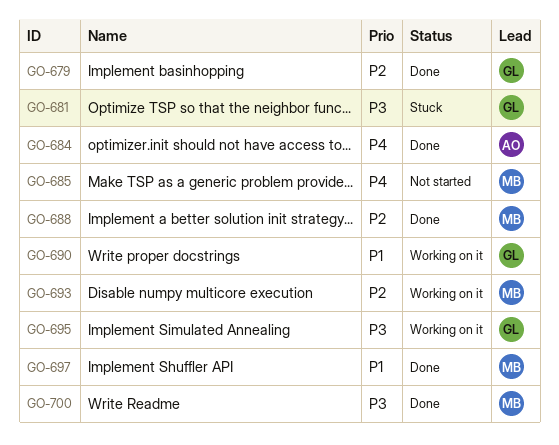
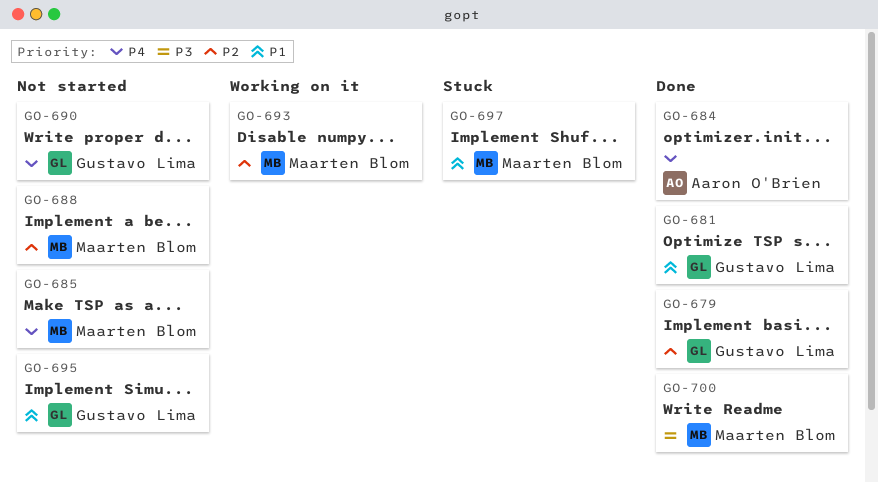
GO-681, status: Stuck -> Done
GO-681, priority: P3 -> P1
GO-688, status: Done -> Not started
GO-690, status: Working on it -> Not started
GO-690, priority: P1 -> P4
GO-695, status: Working on it -> Not started
GO-695, priority: P3 -> P1
GO-697, status: Done -> Stuck

